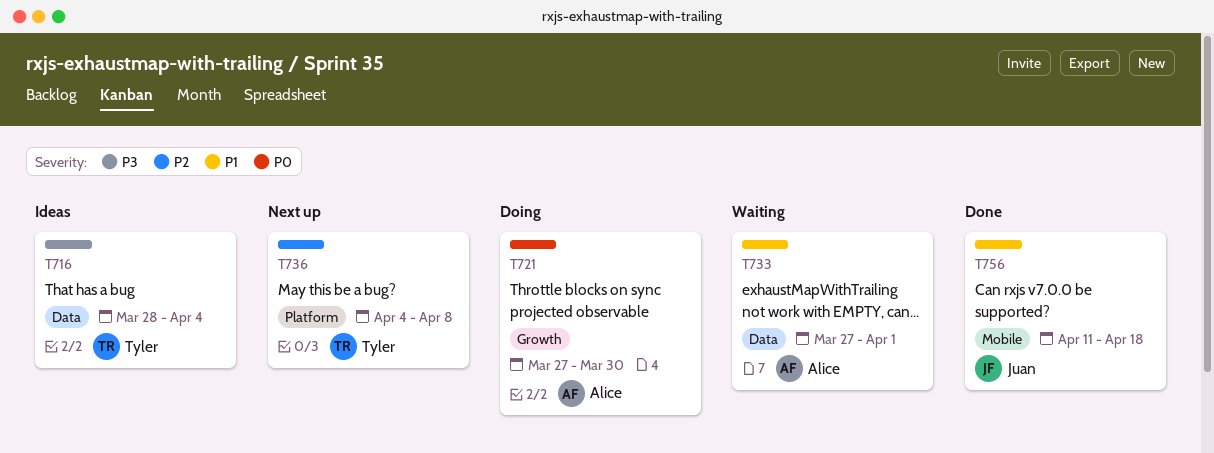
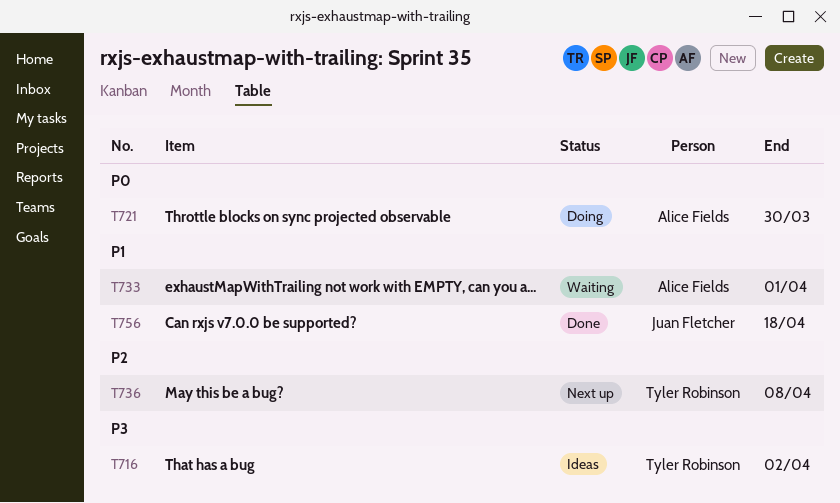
T716, due: Apr 4 -> Apr 2

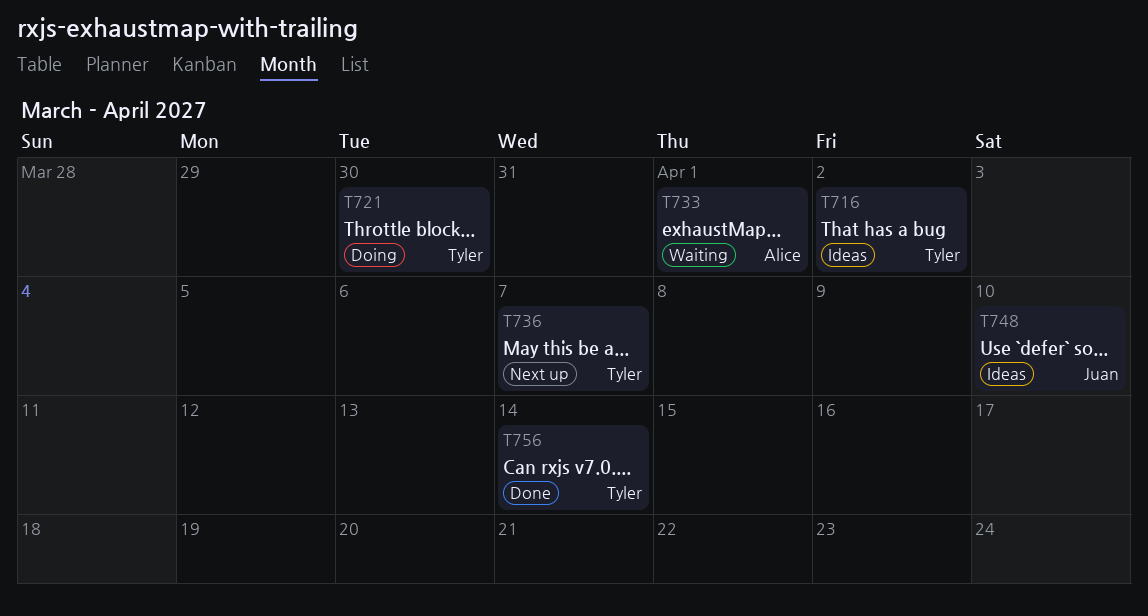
T721, owner: Alice Fields -> Tyler Robinson
T736, due: Apr 8 -> Apr 7
T748: none -> present
T756, owner: Juan Fletcher -> Tyler Robinson
T756, due: Apr 18 -> Apr 14

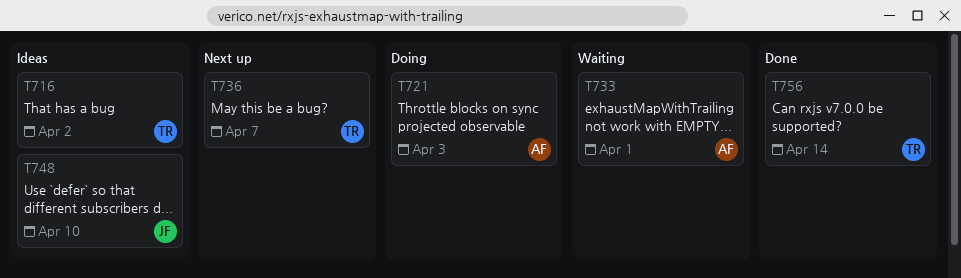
T721, owner: Tyler -> Alice
T721, due: Mar 30 -> Apr 3

